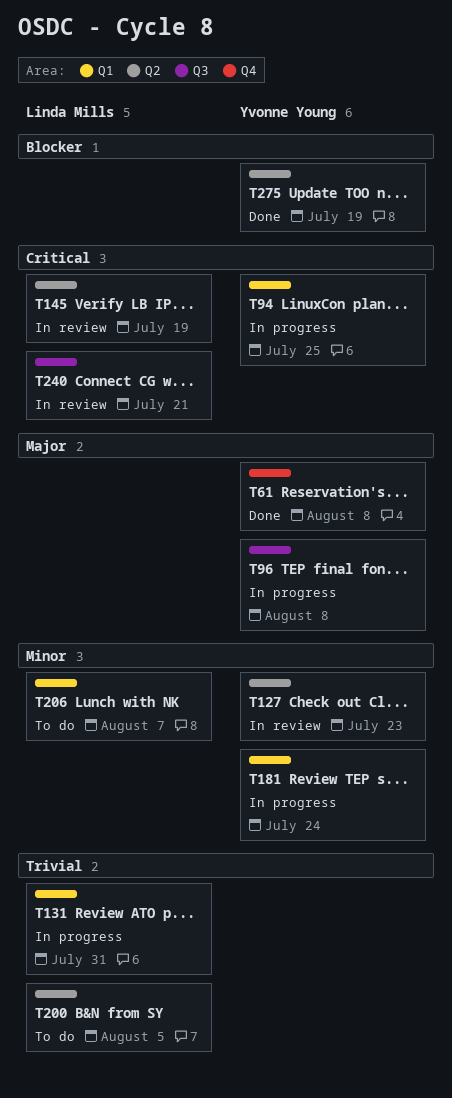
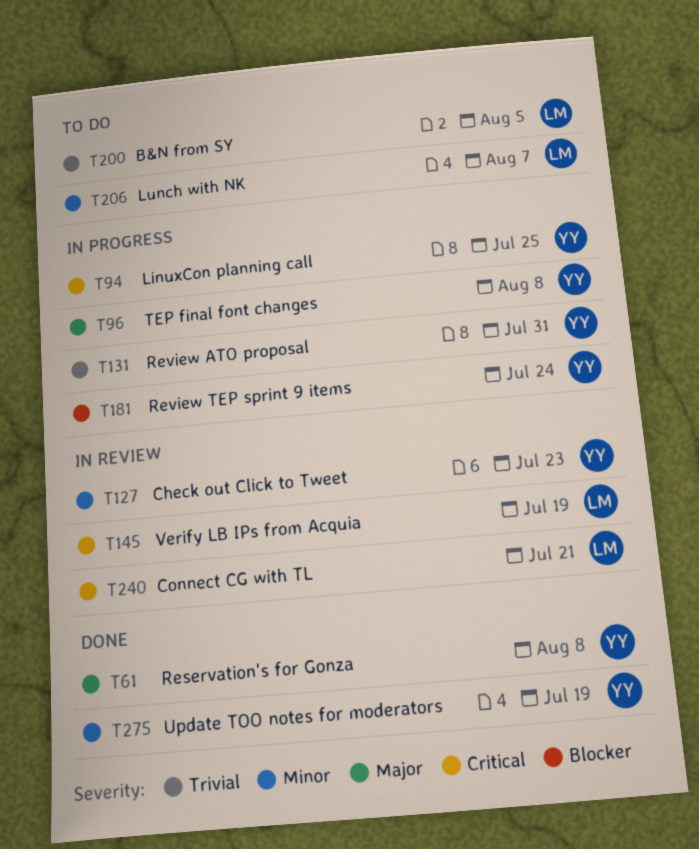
T131, owner: Linda Mills -> Yvonne Young
T181, priority: Minor -> Blocker
T275, priority: Blocker -> Minor

